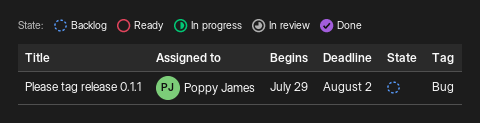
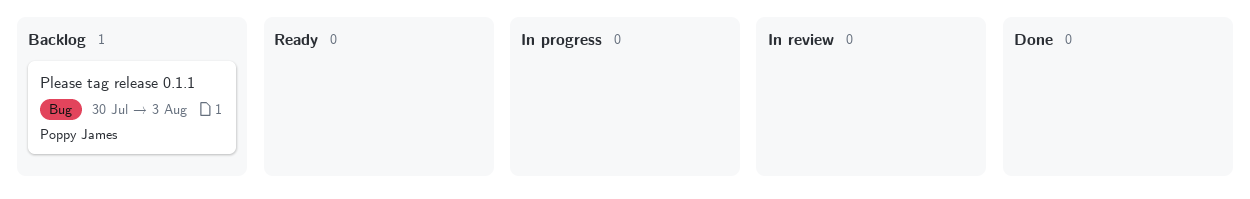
Please tag release 0.1.1, start: Jul 29 -> Jul 30
Please tag release 0.1.1, due: Aug 2 -> Aug 3

